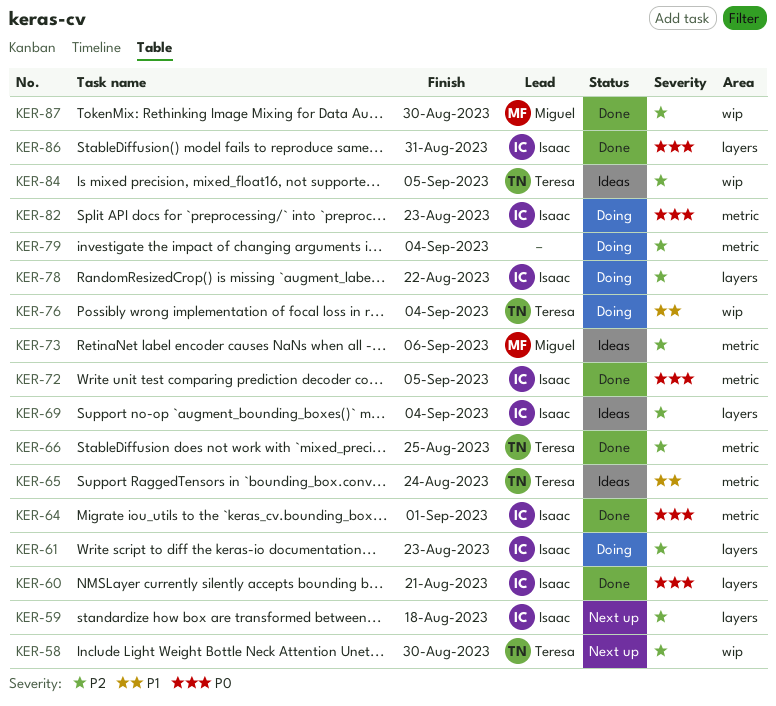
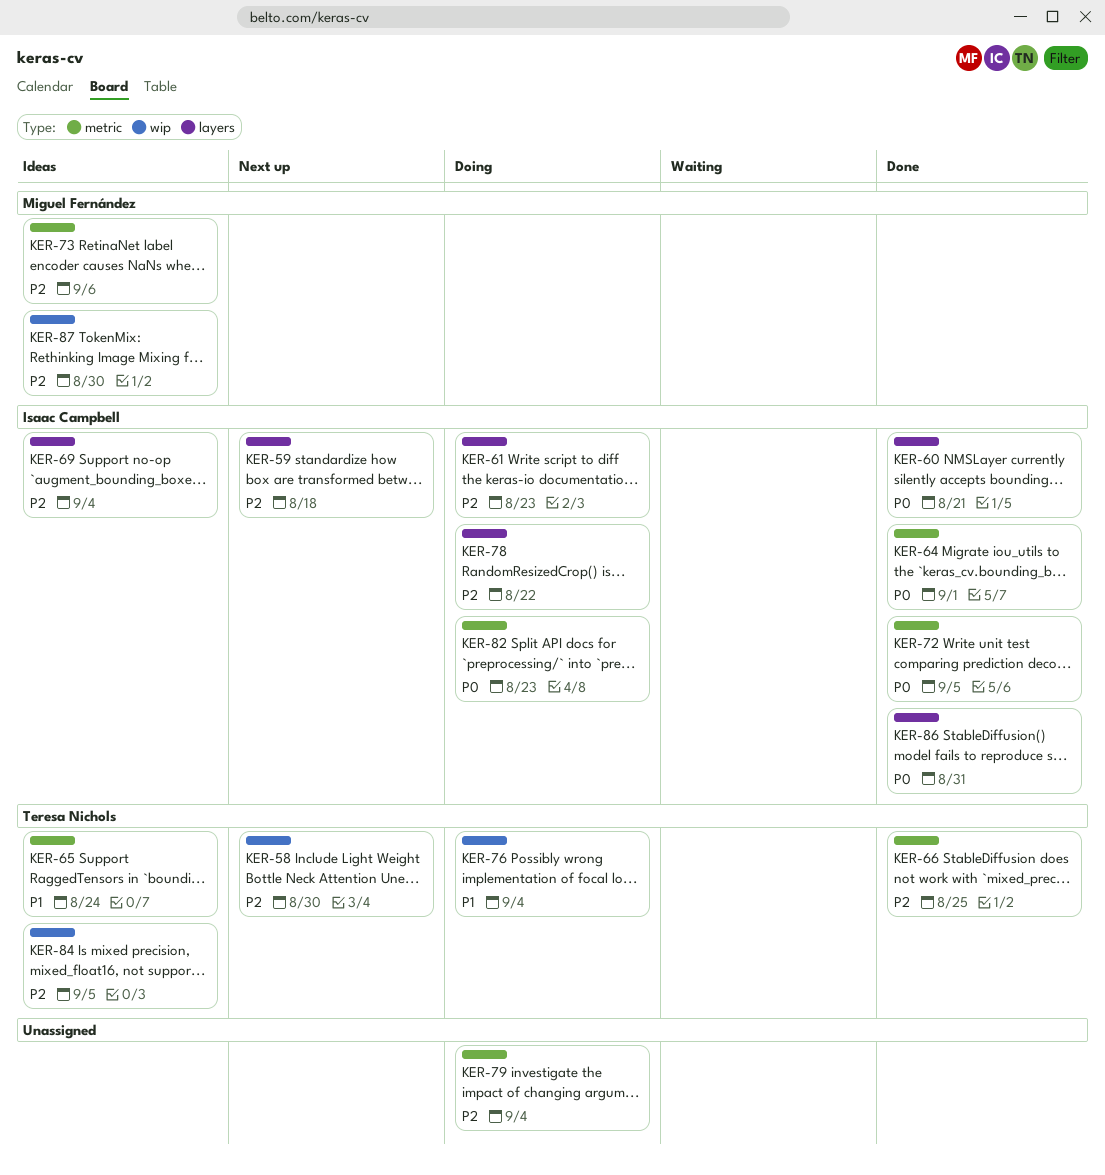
KER-87, status: Done -> Ideas

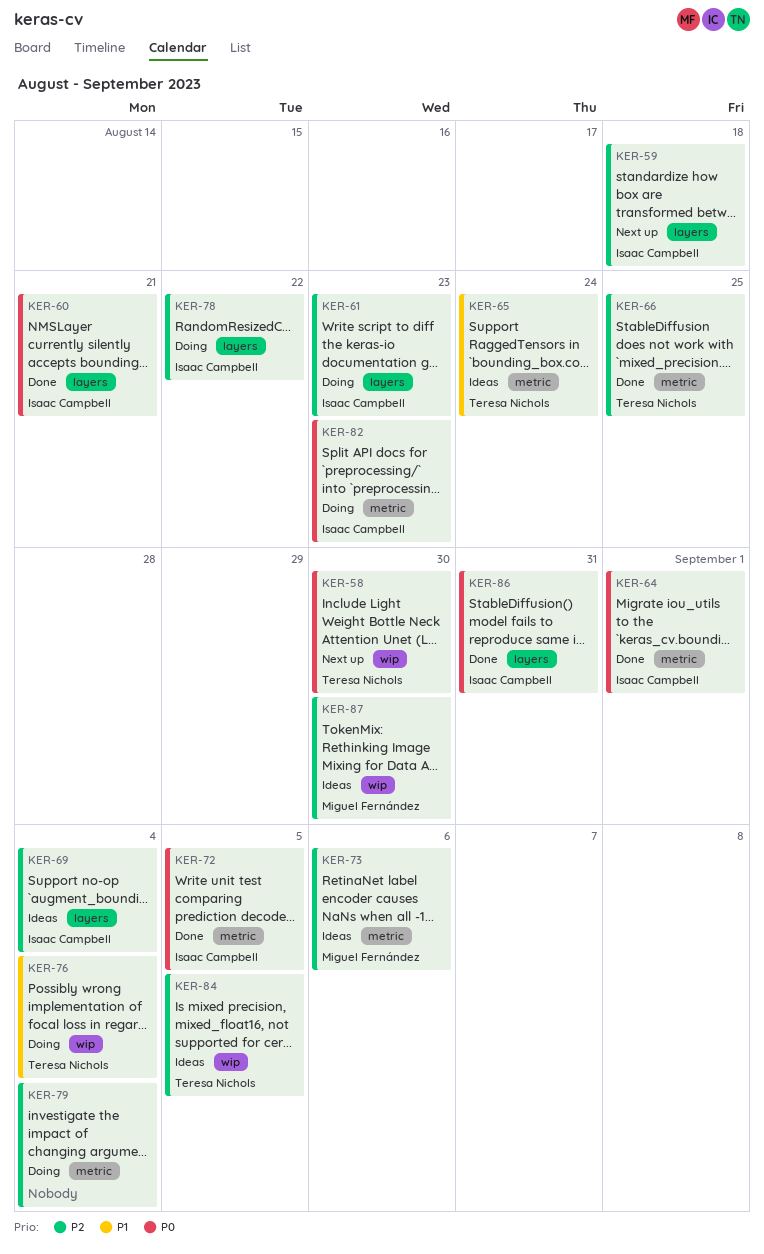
KER-58, priority: P2 -> P0

